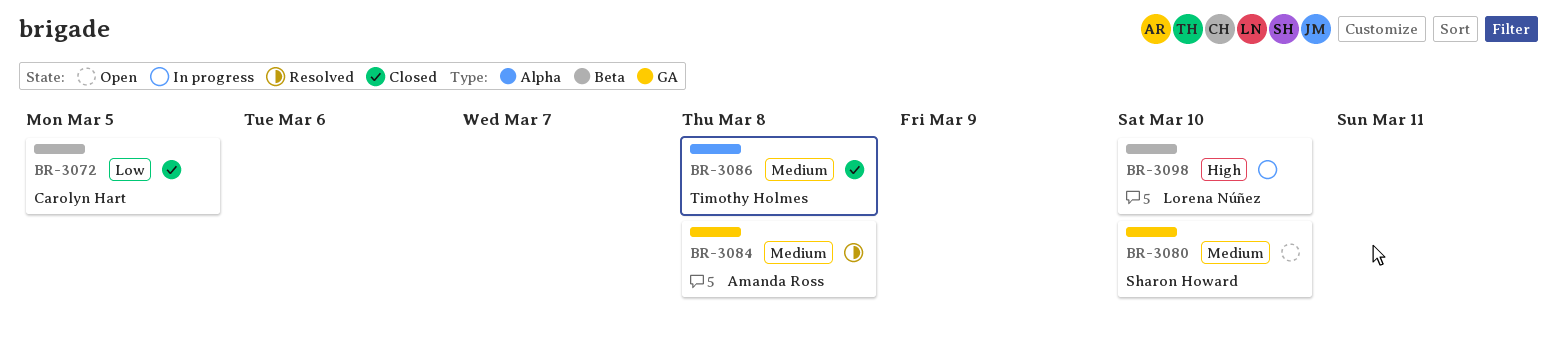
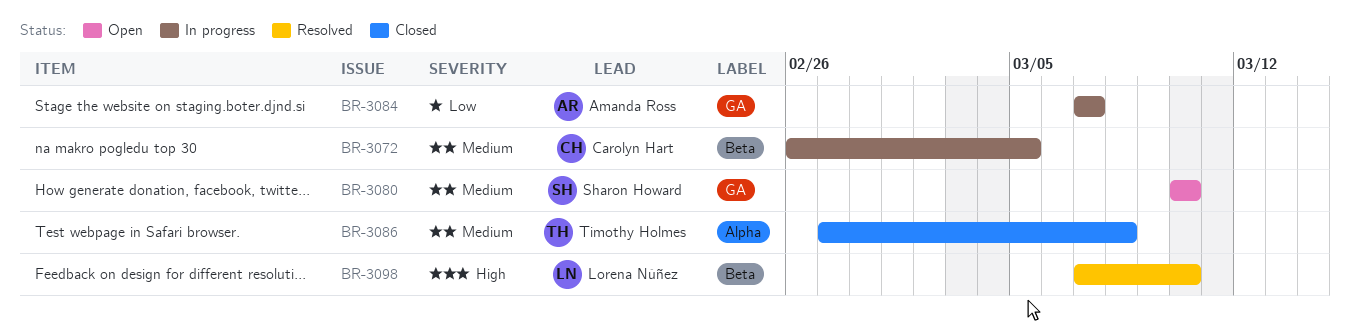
BR-3072, status: Closed -> In progress
BR-3072, priority: Low -> Medium
BR-3084, status: Resolved -> In progress
BR-3084, priority: Medium -> Low
BR-3084, due: Mar 8 -> Mar 7
BR-3098, status: In progress -> Resolved

